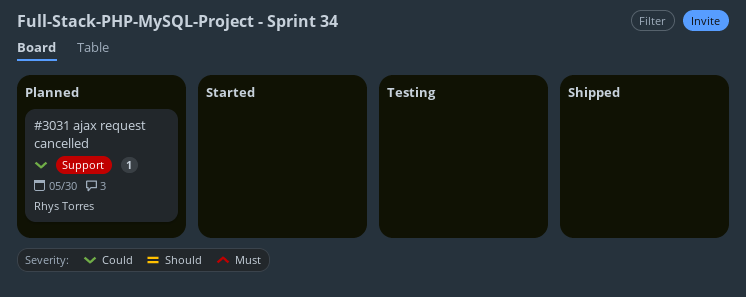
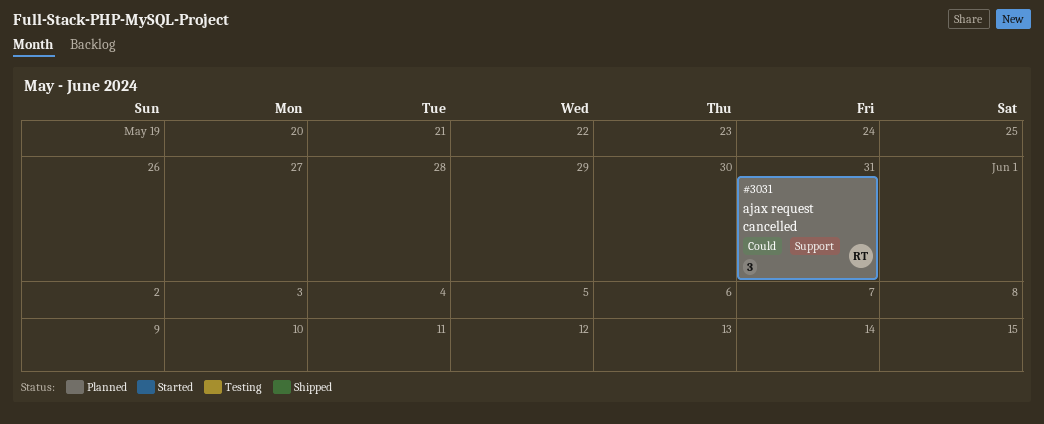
#3031, estimate: 1 -> 3
#3031, due: May 30 -> May 31

